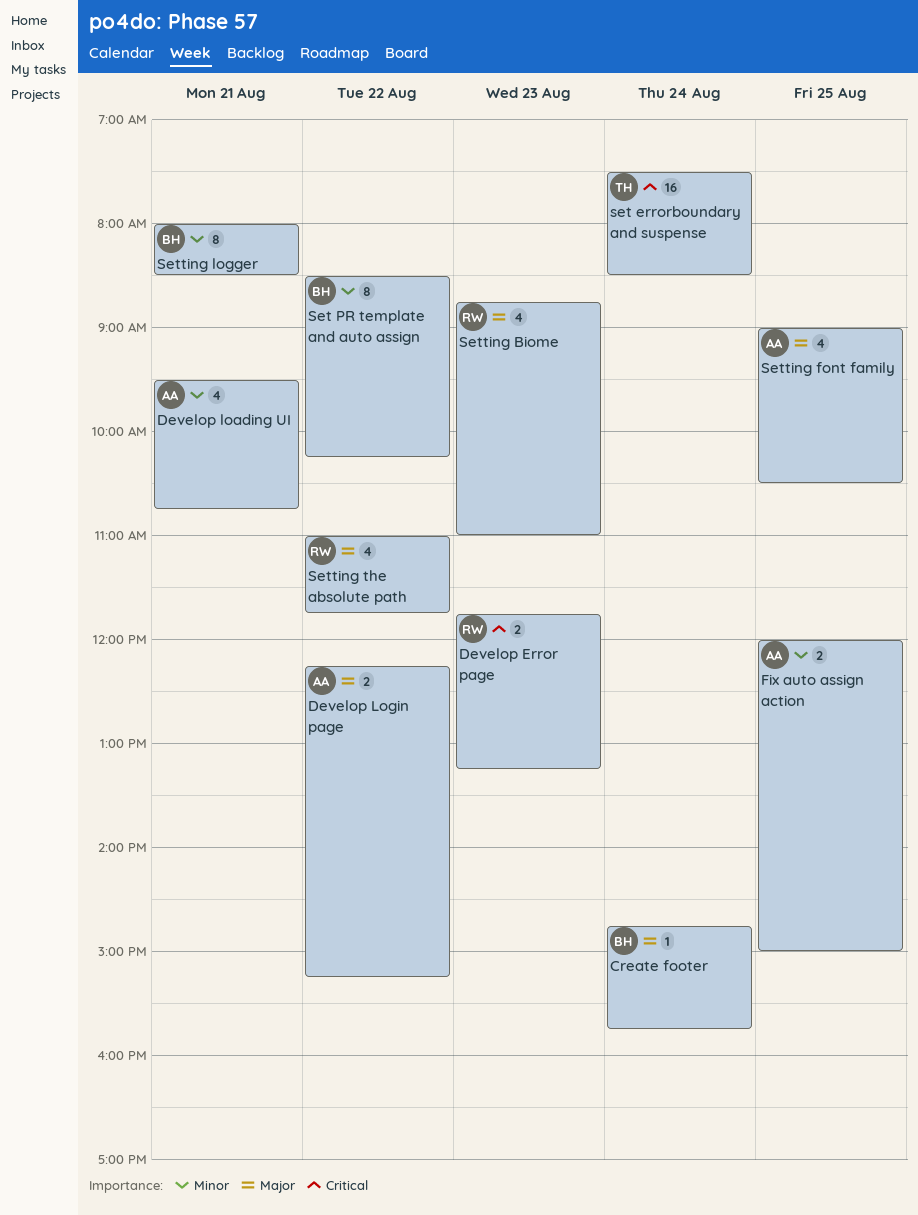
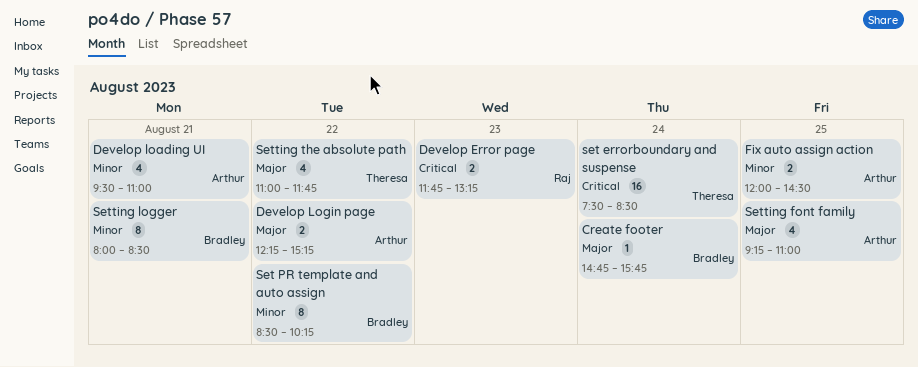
Develop loading UI, ends: 10:45 -> 11:00
Fix auto assign action, ends: 15:00 -> 14:30
Setting Biome: present -> none
Setting font family, begins: 09:00 -> 09:15
Setting font family, ends: 10:30 -> 11:00
Setting the absolute path, owner: Raj -> Theresa

